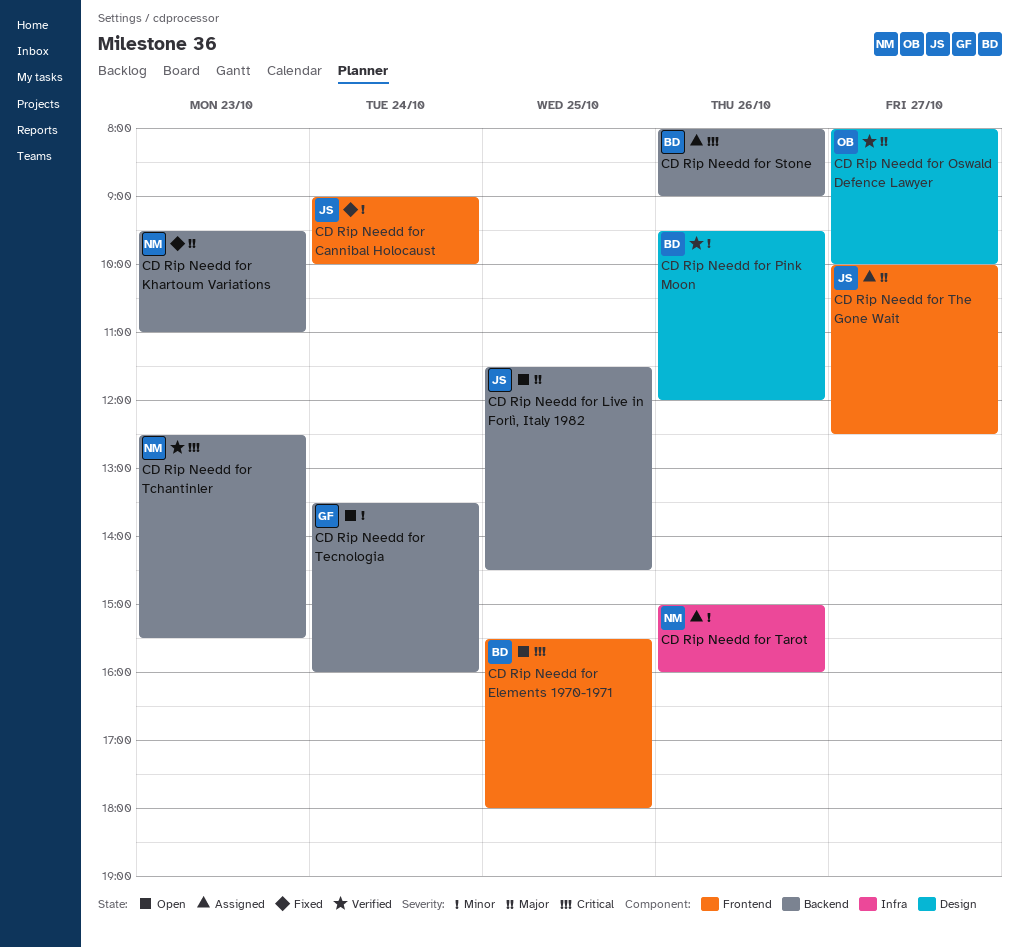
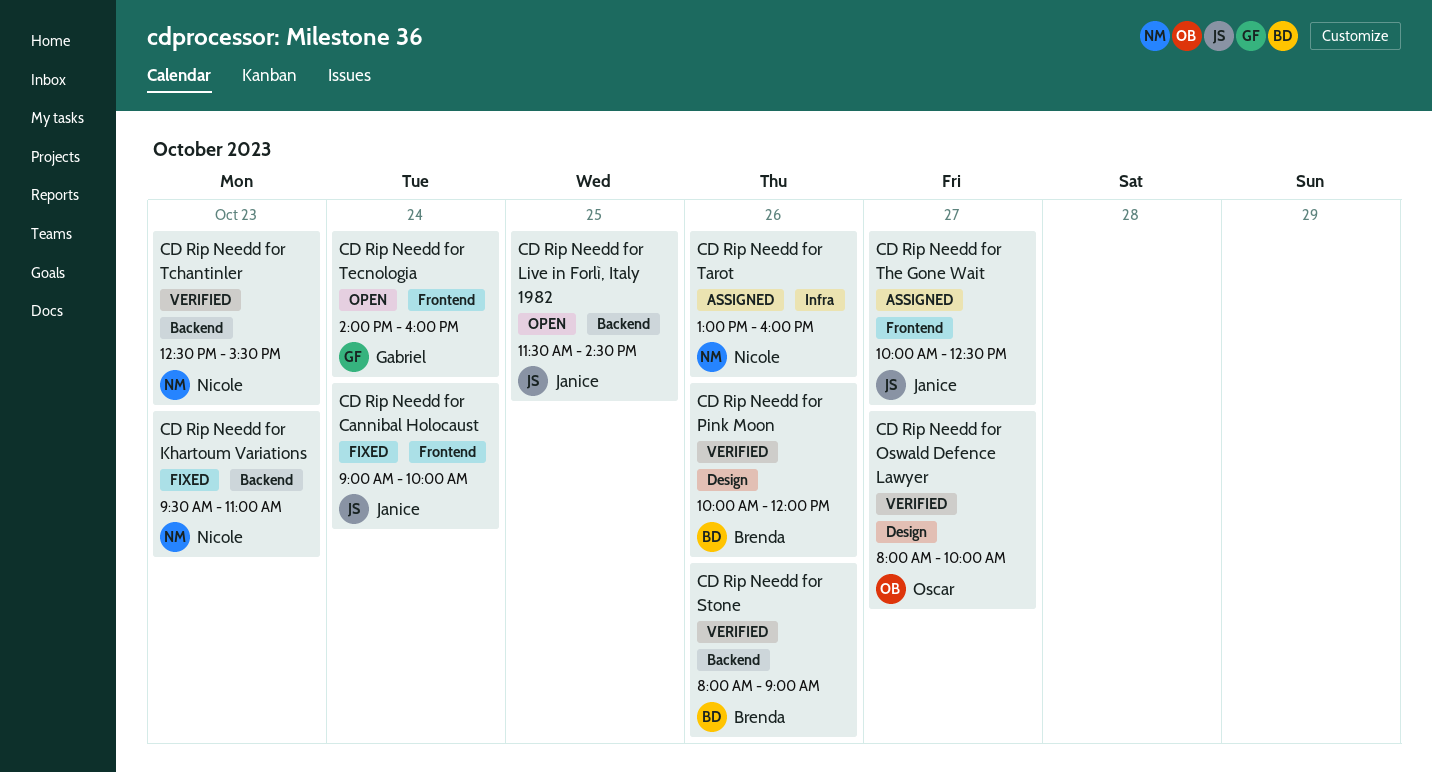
CD Rip Needd for Elements 1970-1971: present -> none
CD Rip Needd for Pink Moon, begins: 09:30 -> 10:00
CD Rip Needd for Stone, status: Assigned -> Verified
CD Rip Needd for Tarot, begins: 15:00 -> 13:00
CD Rip Needd for Tecnologia, label: Backend -> Frontend
CD Rip Needd for Tecnologia, begins: 13:30 -> 14:00

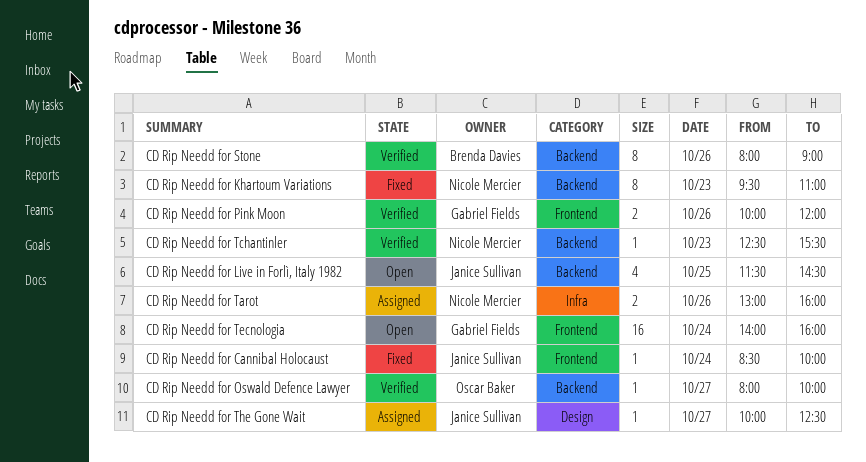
CD Rip Needd for Cannibal Holocaust, begins: 09:00 -> 08:30
CD Rip Needd for Oswald Defence Lawyer, label: Design -> Backend
CD Rip Needd for Pink Moon, owner: Brenda Davies -> Gabriel Fields
CD Rip Needd for Pink Moon, label: Design -> Frontend
CD Rip Needd for The Gone Wait, label: Frontend -> Design

